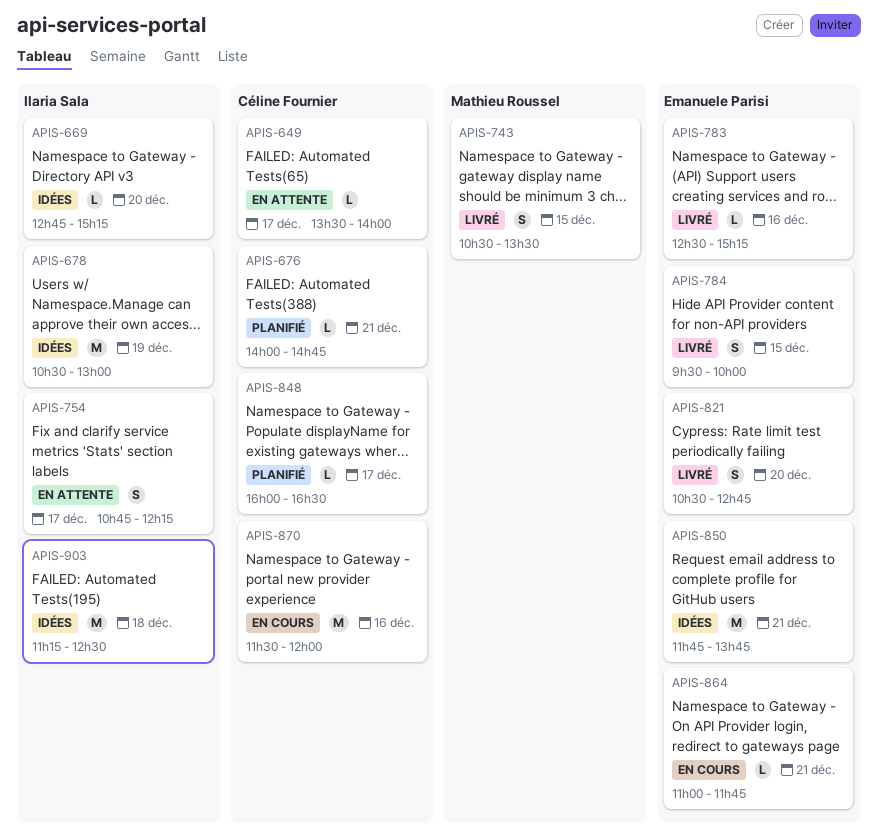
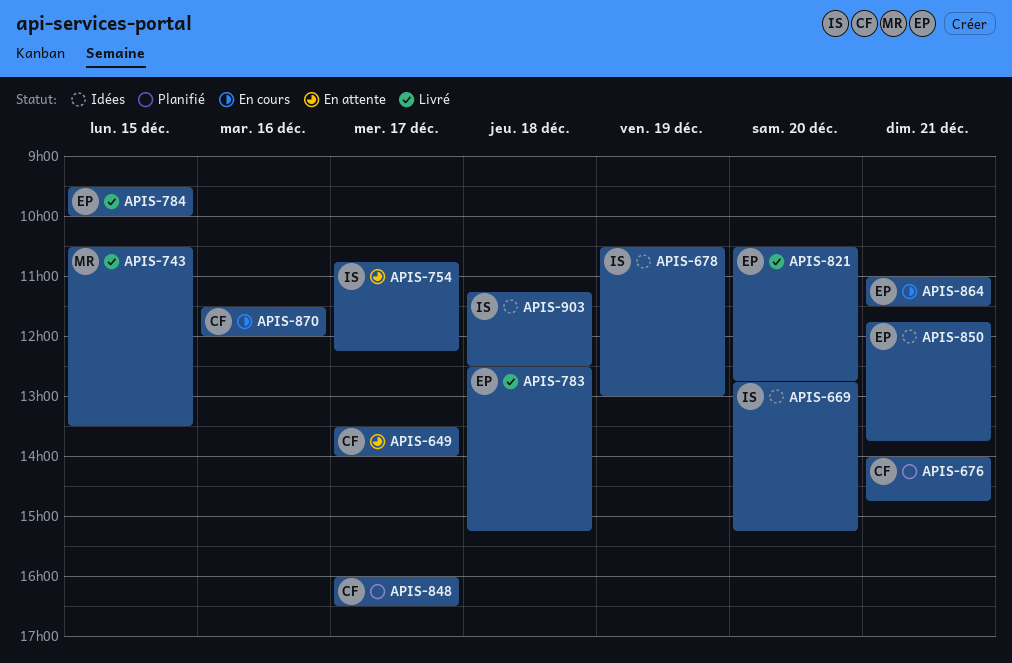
APIS-783, day: Dec 16 -> Dec 18
APIS-864, ends: 11:45 -> 11:30

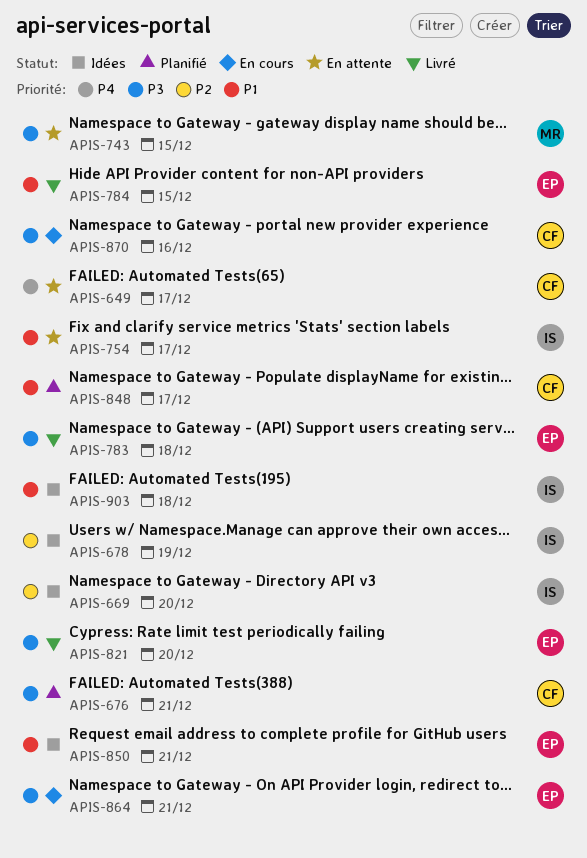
APIS-743, status: Livré -> En attente

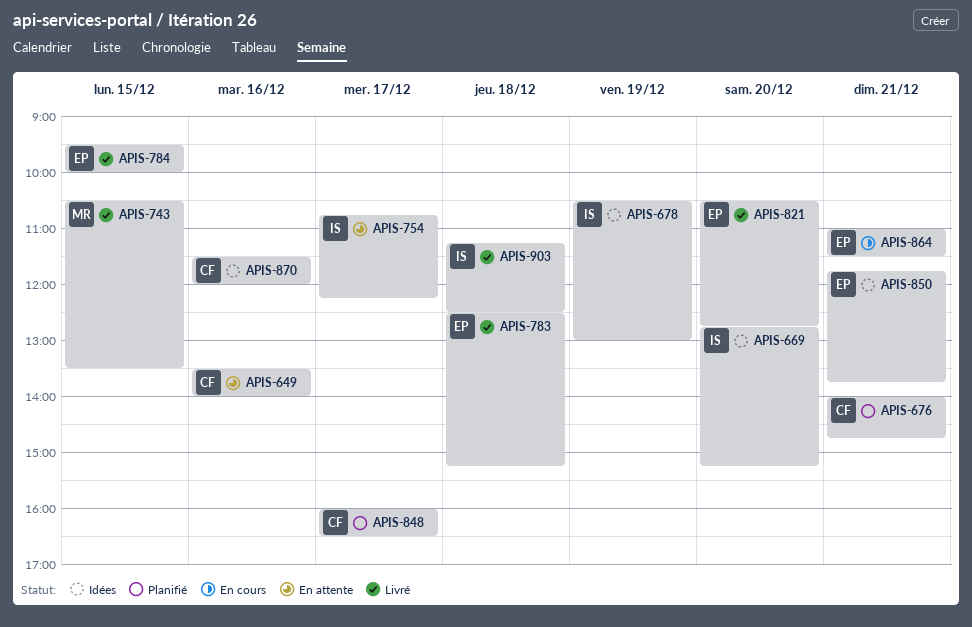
APIS-649, day: Dec 17 -> Dec 16
APIS-743, status: En attente -> Livré
APIS-870, status: En cours -> Idées
APIS-903, status: Idées -> Livré

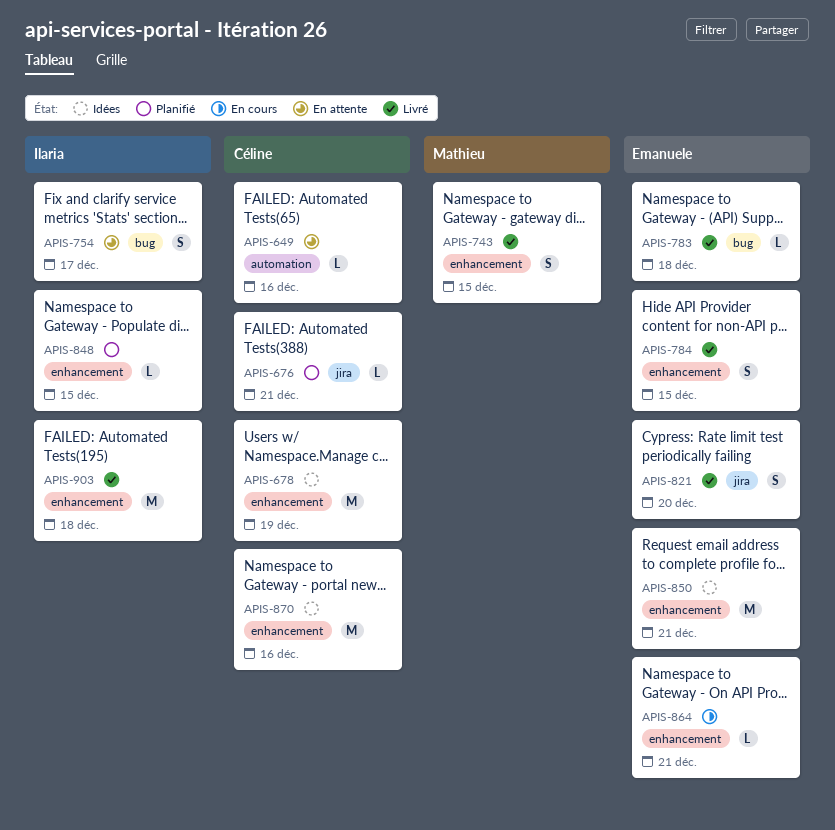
APIS-669: present -> none
APIS-678, owner: Ilaria -> Céline
APIS-848, owner: Céline -> Ilaria
APIS-848, day: Dec 17 -> Dec 15

